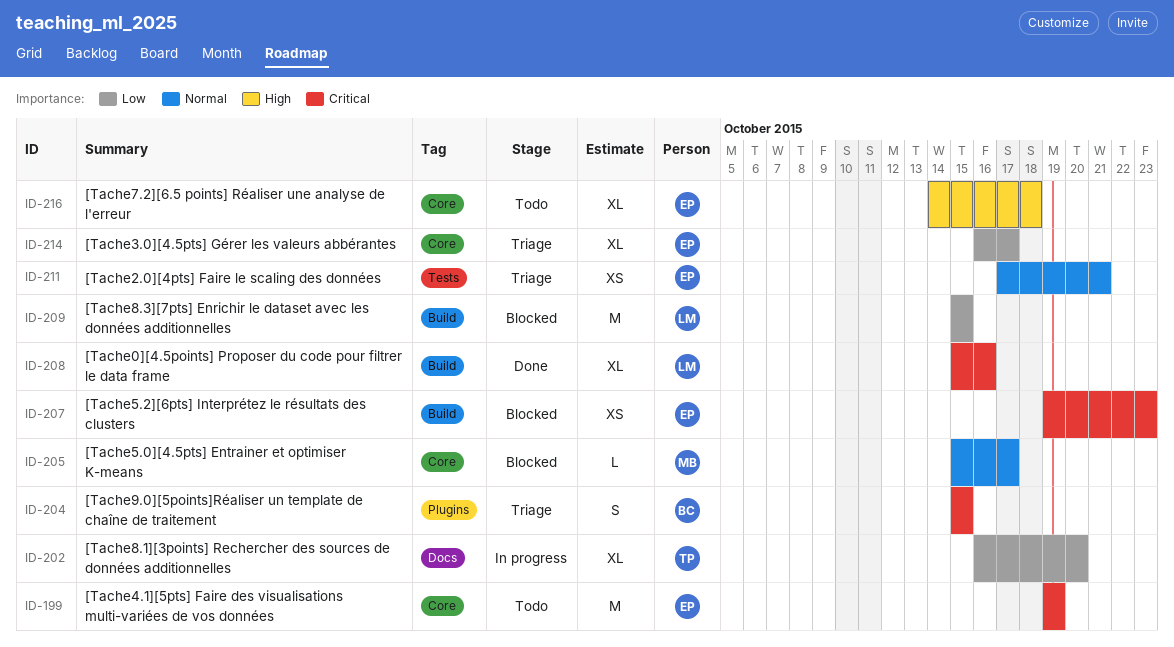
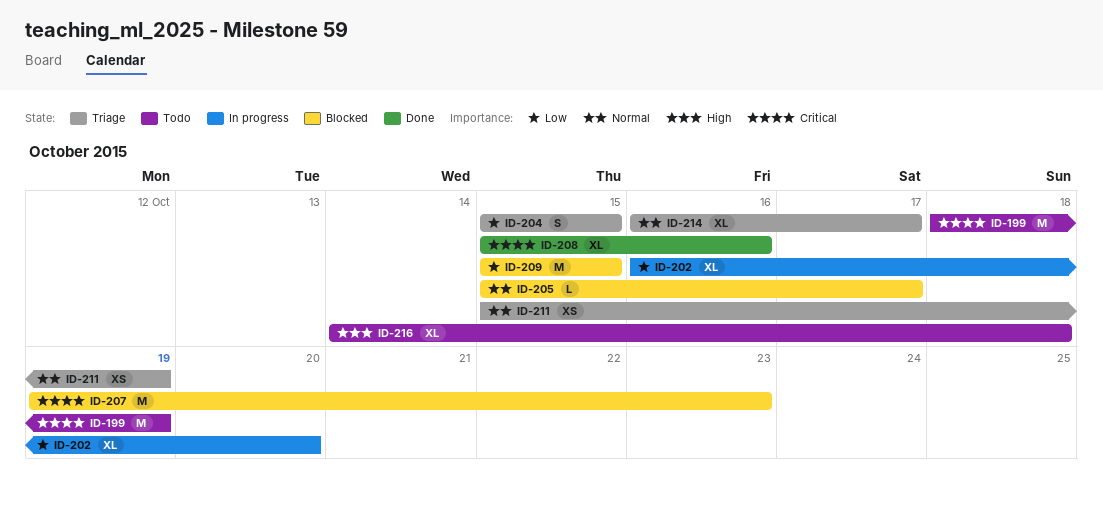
ID-199, start: Oct 19 -> Oct 18
ID-204, priority: Critical -> Low
ID-207, estimate: XS -> M
ID-211, start: Oct 17 -> Oct 15
ID-211, due: Oct 21 -> Oct 19
ID-214, priority: Low -> Normal

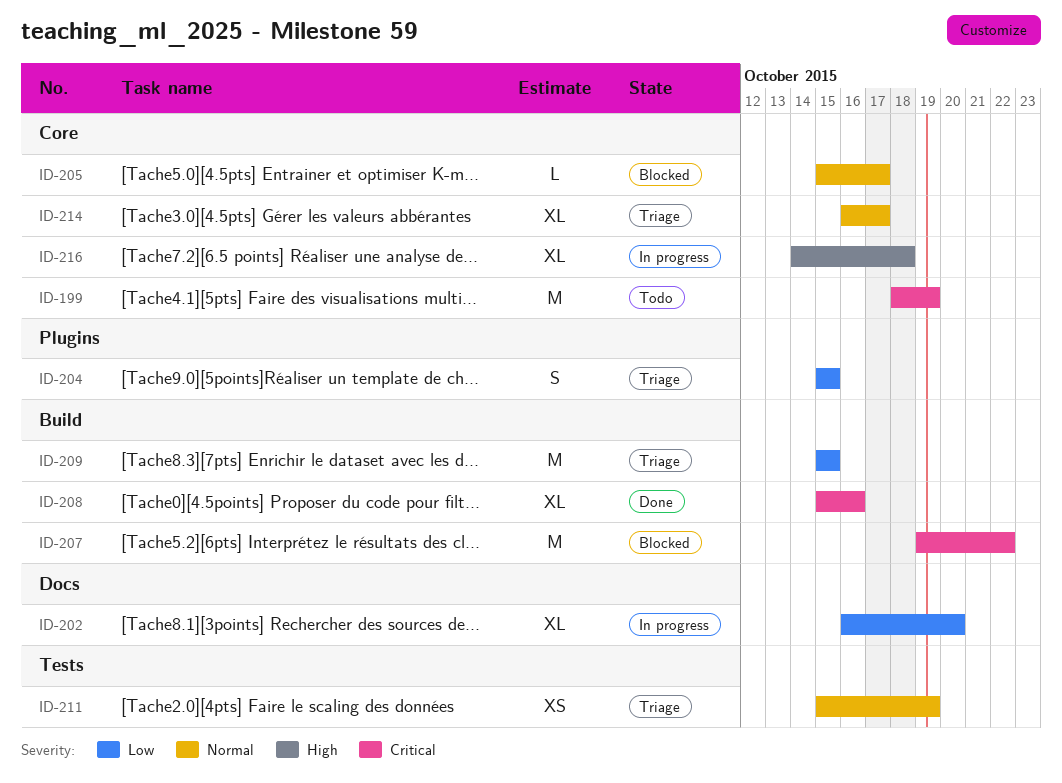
ID-207, due: Oct 23 -> Oct 22
ID-209, status: Blocked -> Triage
ID-216, status: Todo -> In progress

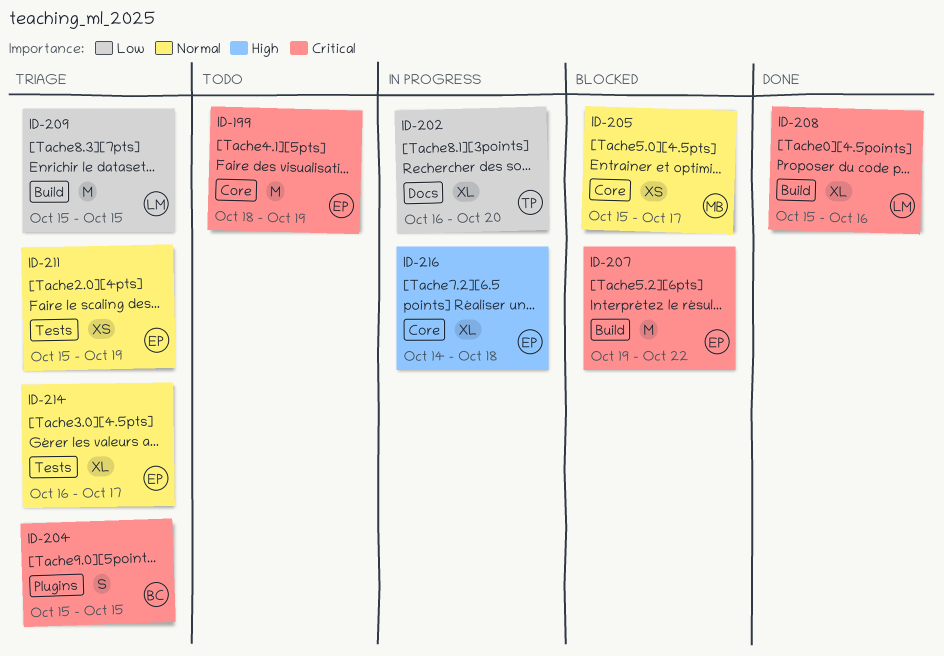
ID-204, priority: Low -> Critical
ID-205, estimate: L -> XS
ID-214, label: Core -> Tests

